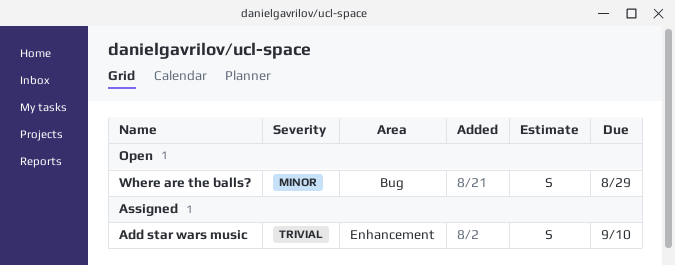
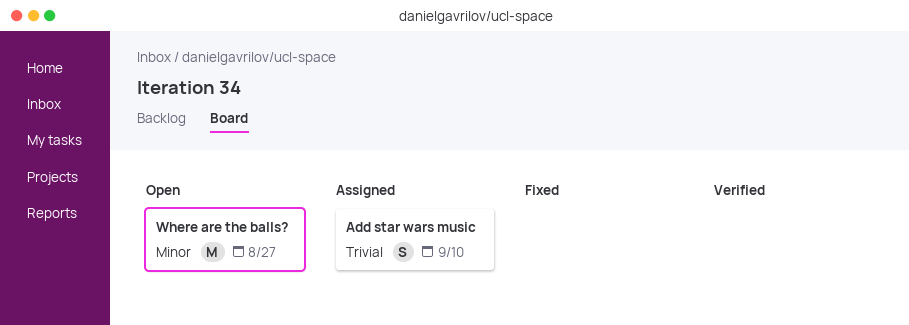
Where are the balls?, estimate: S -> M
Where are the balls?, due: Aug 29 -> Aug 27

